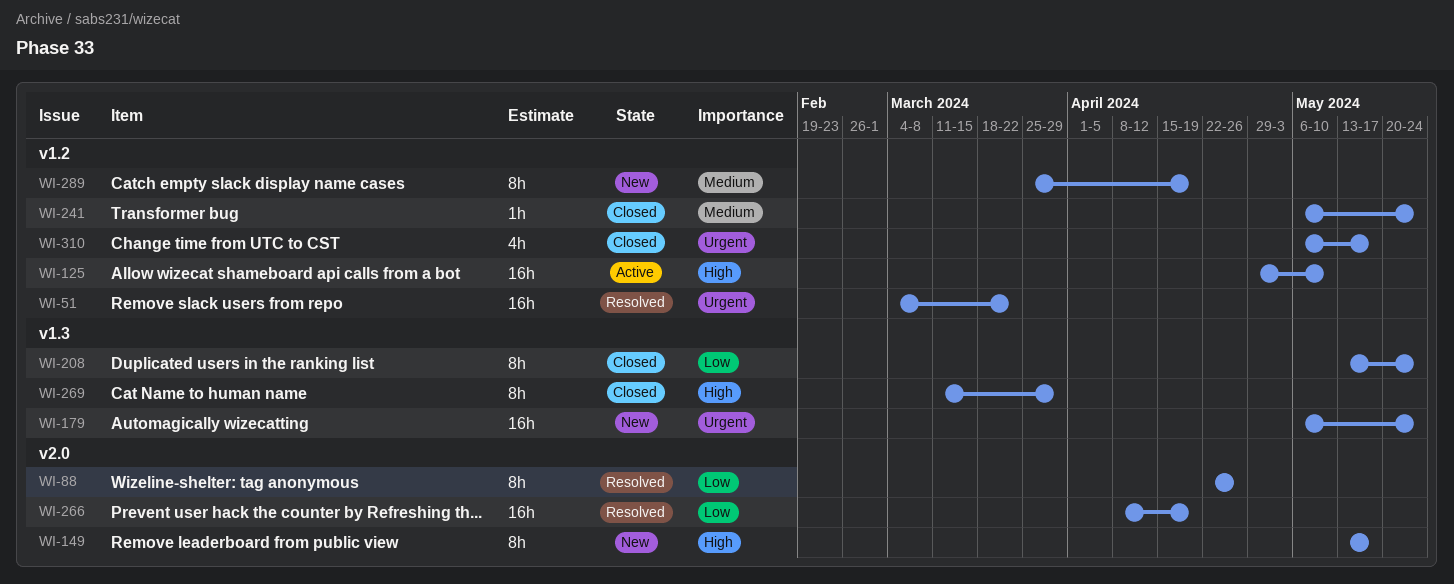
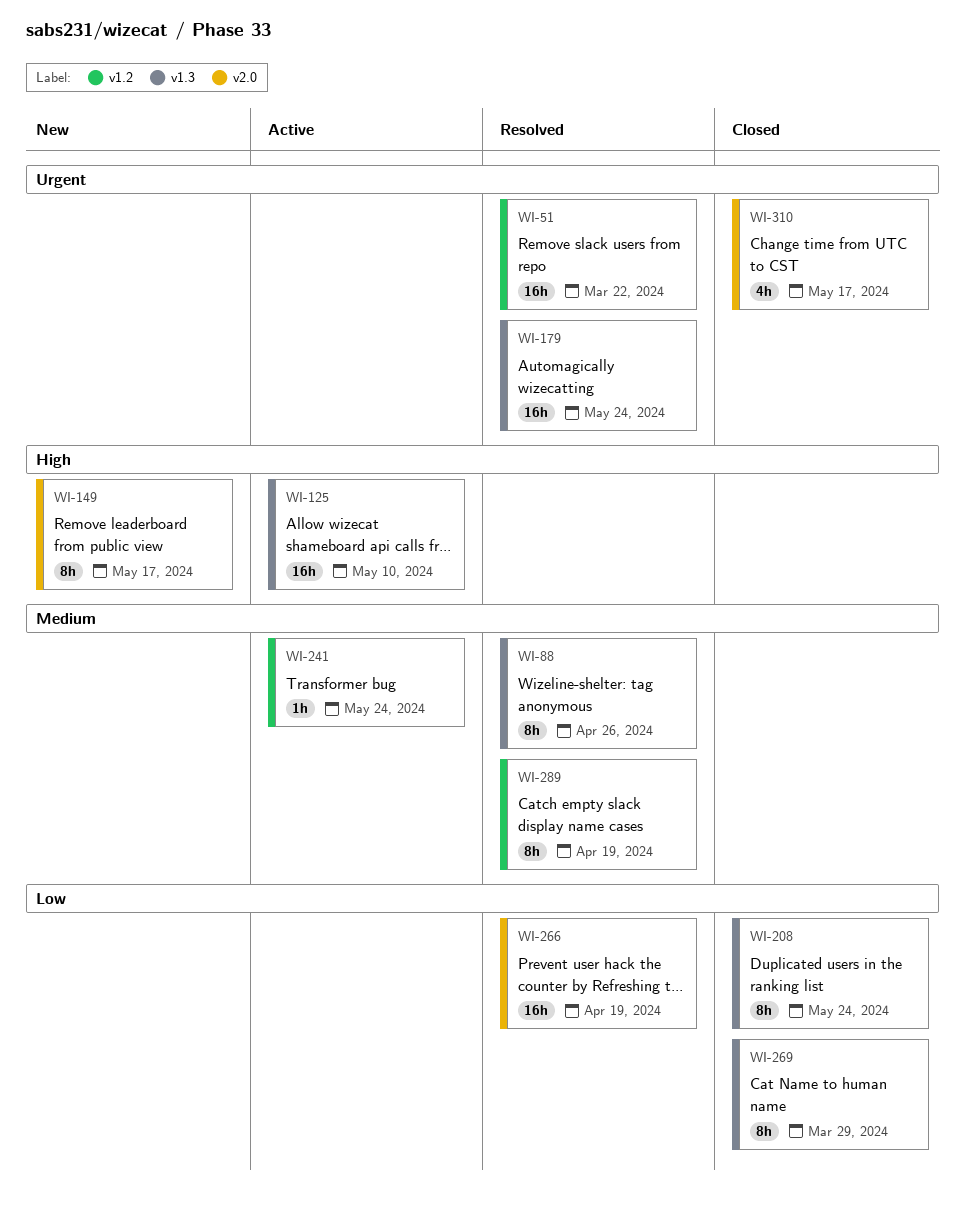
WI-88, priority: Low -> Medium
WI-88, label: v2.0 -> v1.3
WI-125, label: v1.2 -> v1.3
WI-179, status: New -> Resolved
WI-241, status: Closed -> Active
WI-269, priority: High -> Low
WI-289, status: New -> Resolved
WI-310, label: v1.2 -> v2.0

